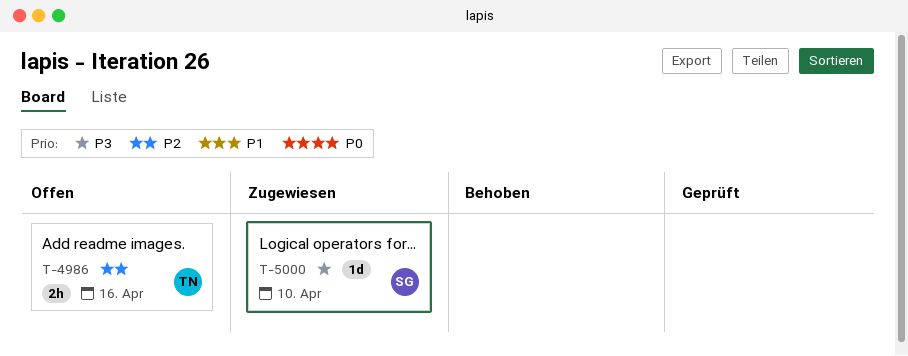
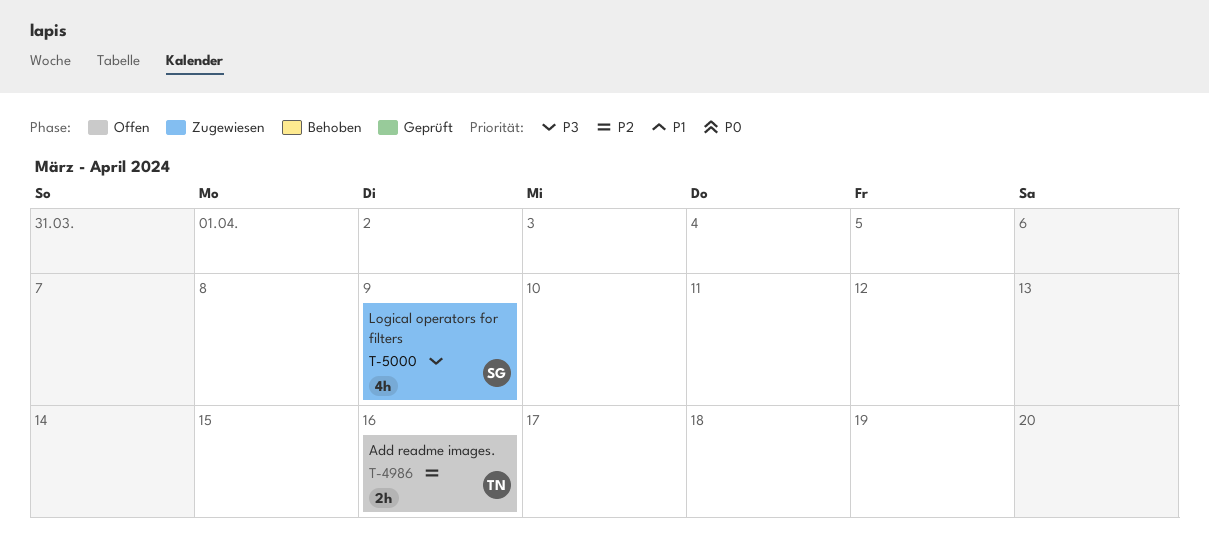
T-5000, estimate: 1d -> 4h
T-5000, due: Apr 10 -> Apr 9

